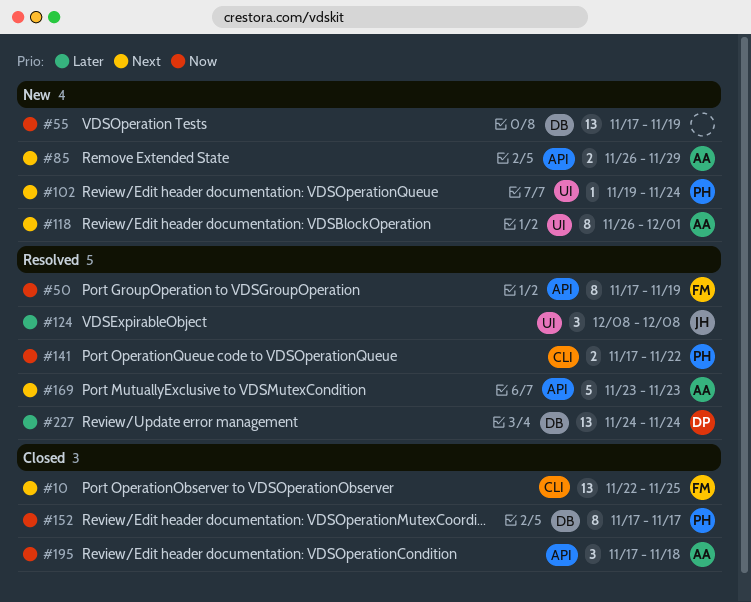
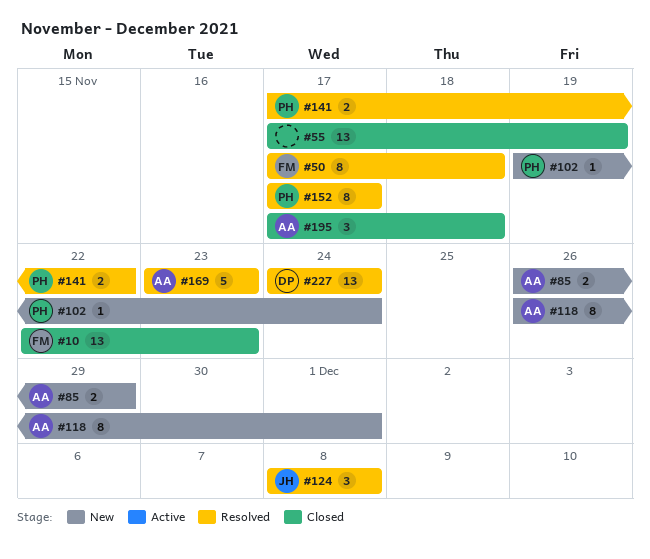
#10, due: Nov 25 -> Nov 23
#50, due: Nov 19 -> Nov 18
#55, status: New -> Closed
#152, status: Closed -> Resolved

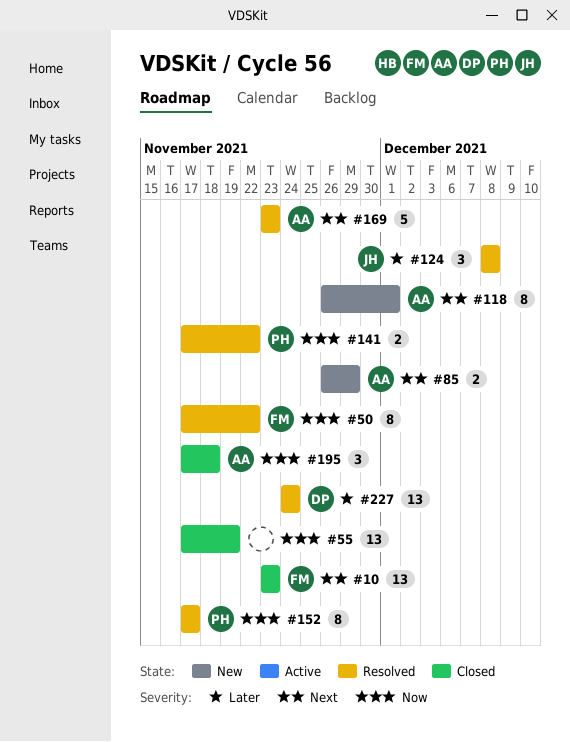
#10, start: Nov 22 -> Nov 23
#50, due: Nov 18 -> Nov 22
#102: present -> none

